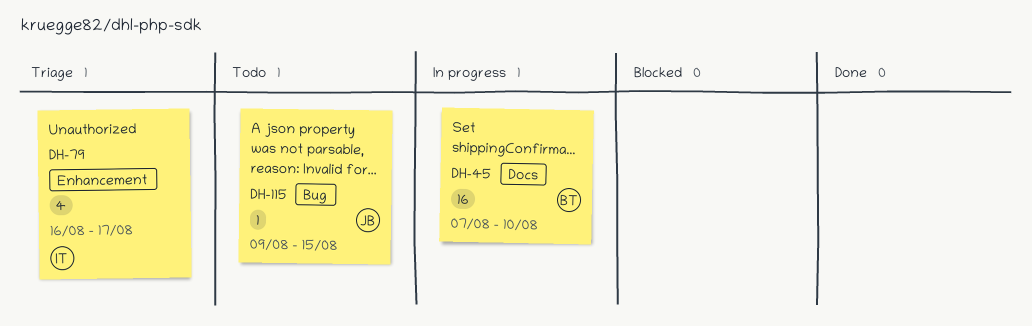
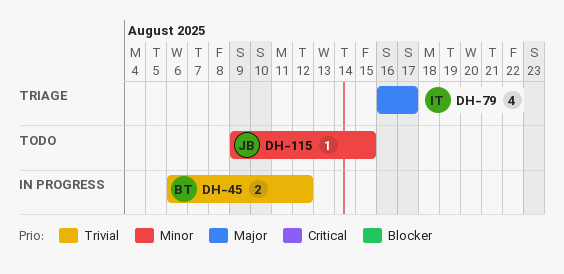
DH-45, estimate: 16 -> 2
DH-45, start: Aug 7 -> Aug 6
DH-45, due: Aug 10 -> Aug 12

